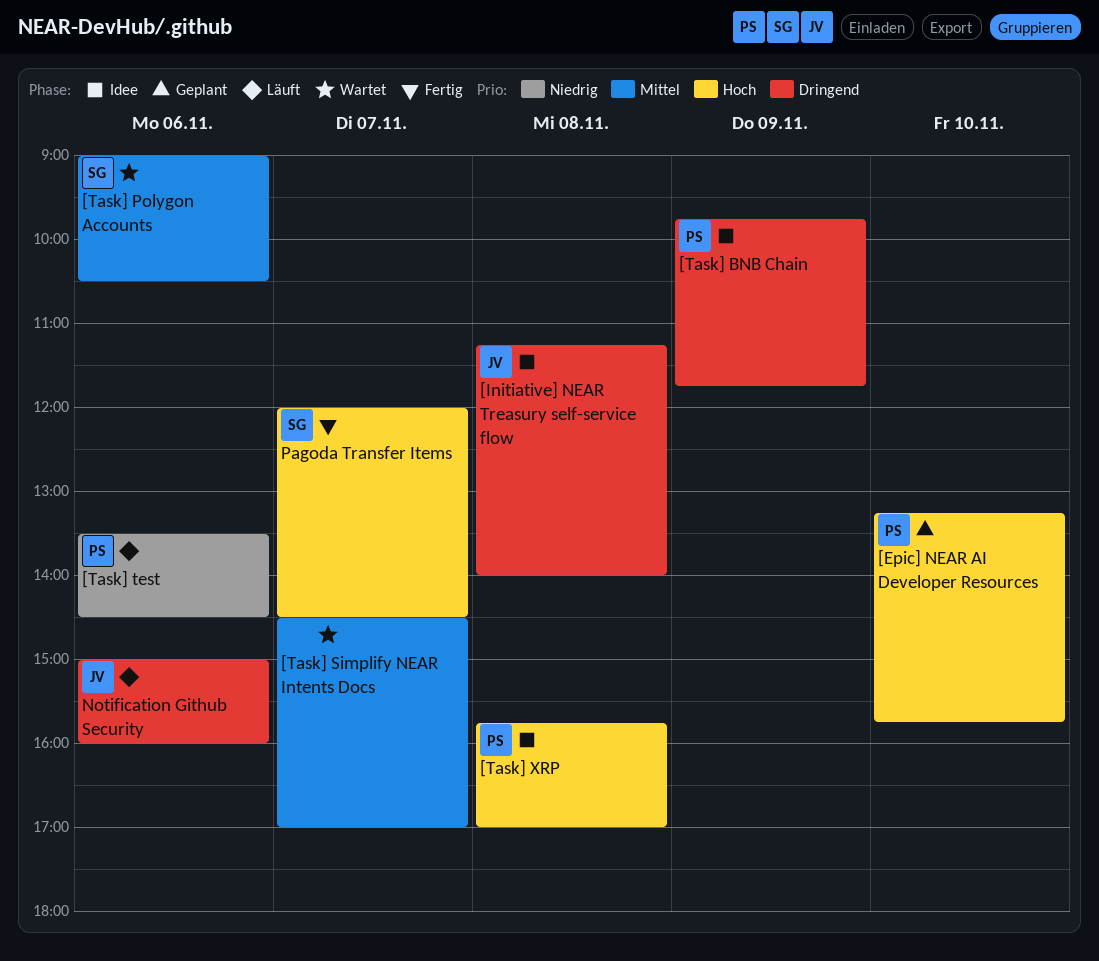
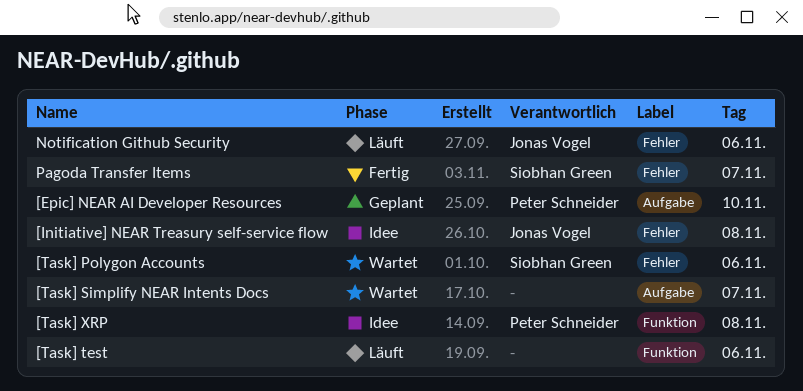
[Task] BNB Chain: present -> none
[Task] test, owner: Peter Schneider -> none

